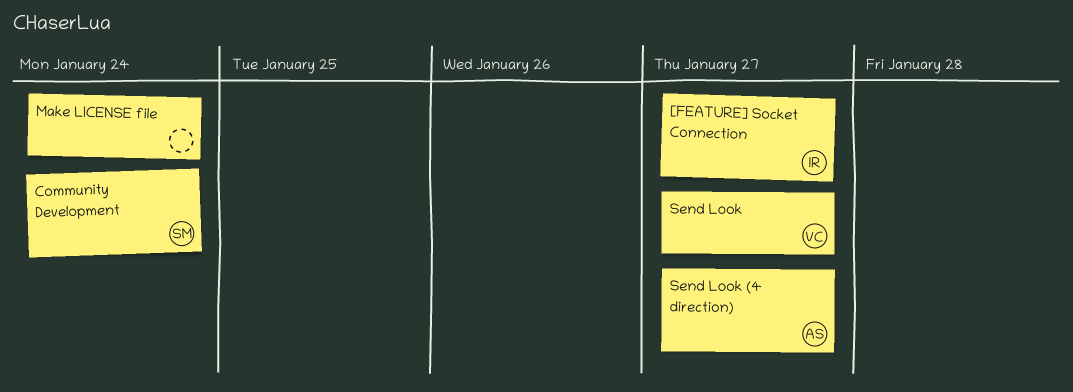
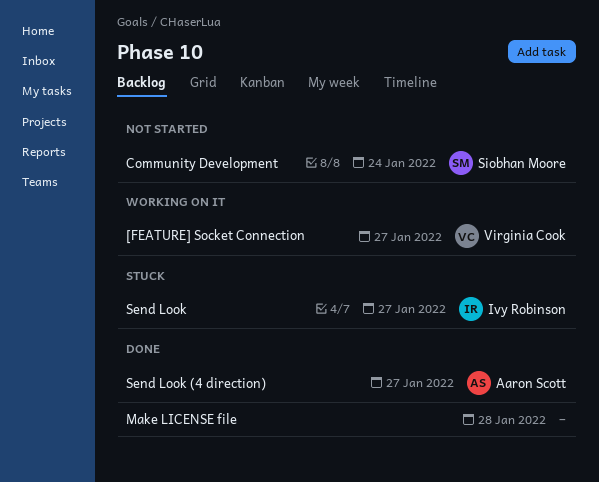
[FEATURE] Socket Connection, owner: Ivy Robinson -> Virginia Cook
Make LICENSE file, due: Jan 24 -> Jan 28
Send Look, owner: Virginia Cook -> Ivy Robinson

